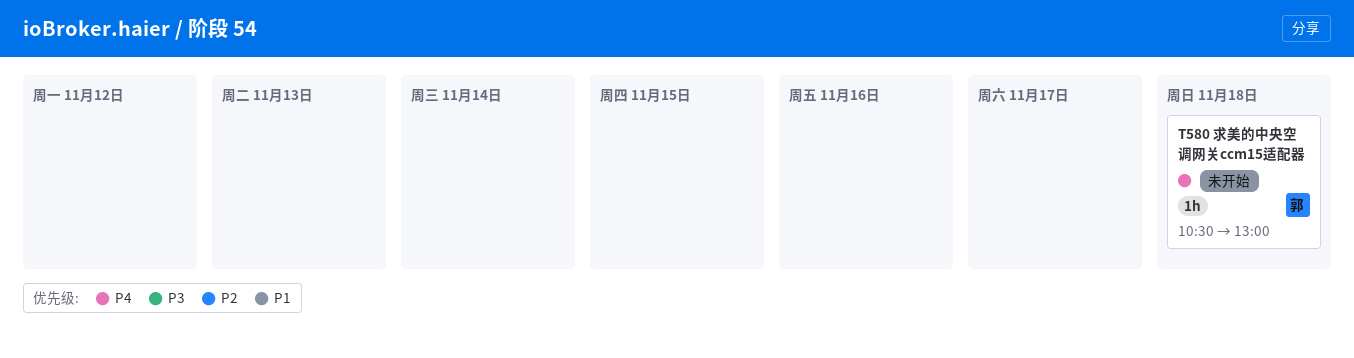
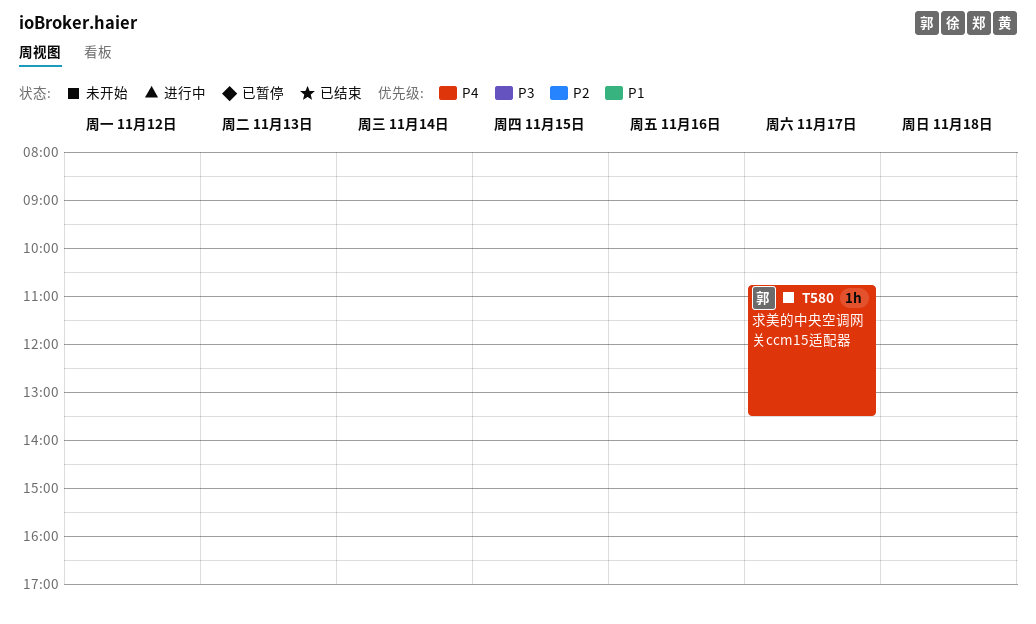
T580, day: Nov 18 -> Nov 17
T580, begins: 10:30 -> 10:45
T580, ends: 13:00 -> 13:30

